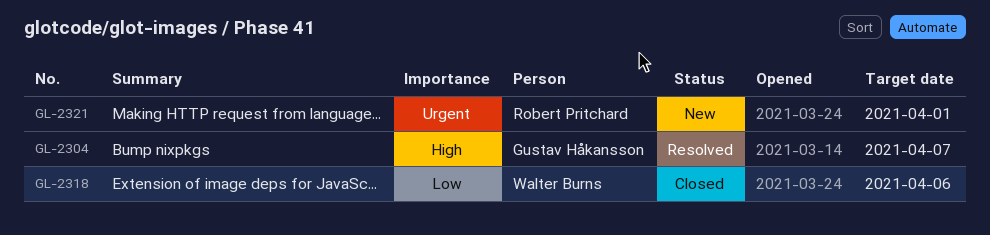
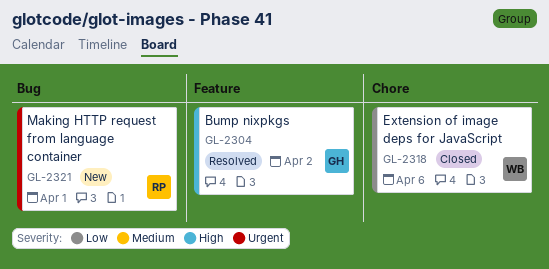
GL-2304, due: Apr 7 -> Apr 2

